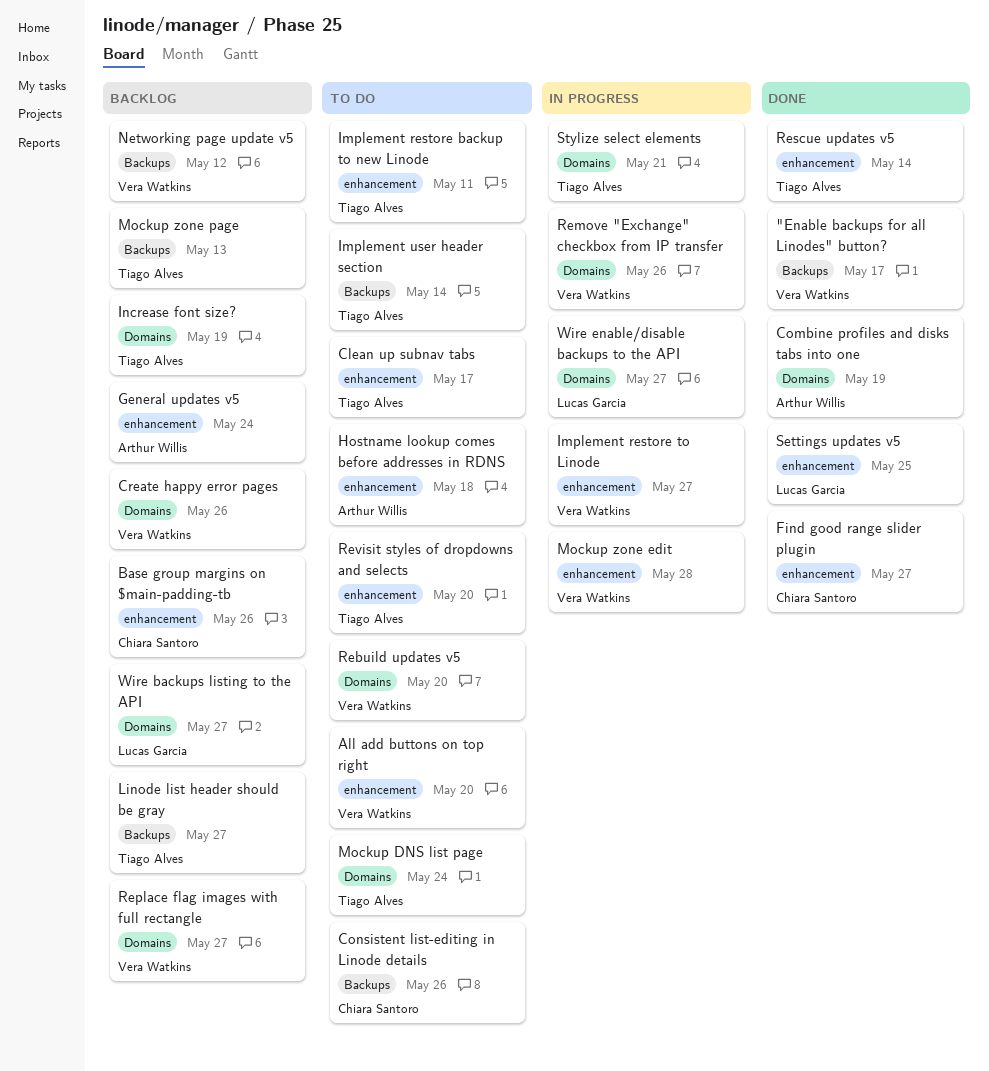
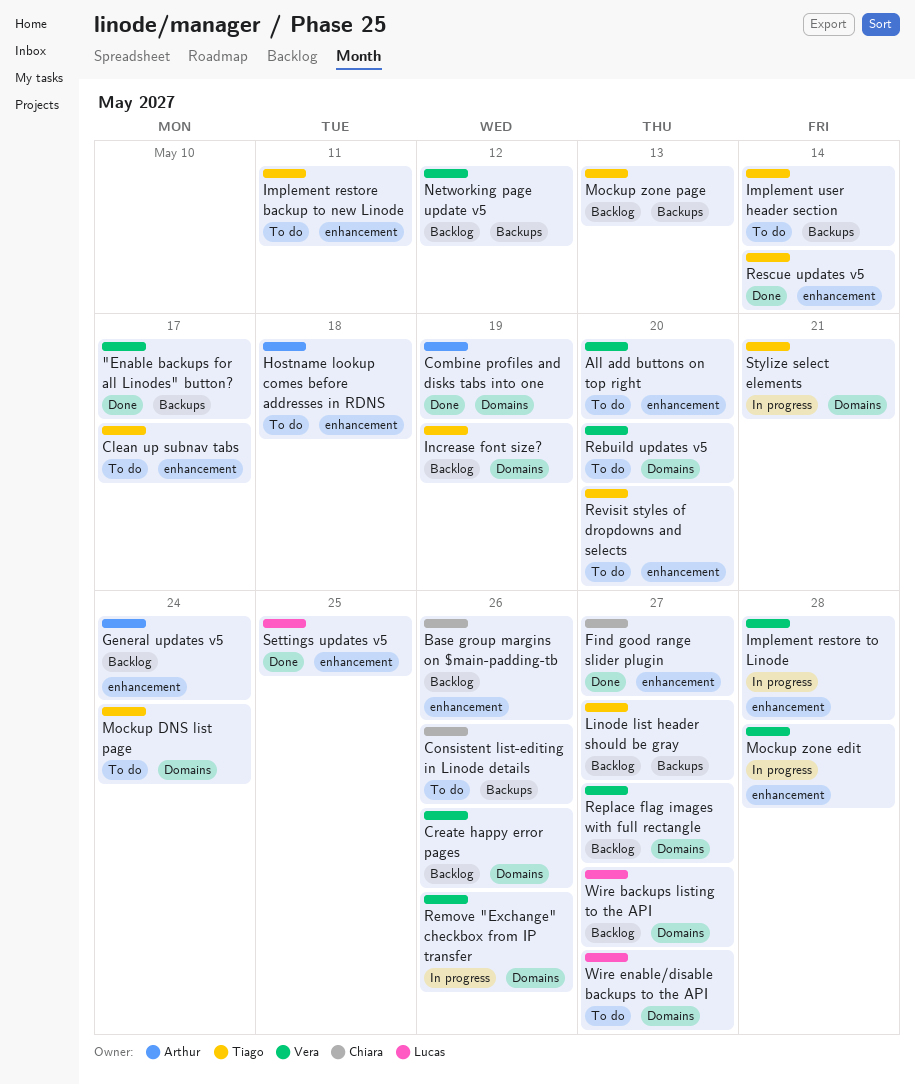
Implement restore to Linode, due: May 27 -> May 28
Wire enable/disable backups to the API, status: In progress -> To do

